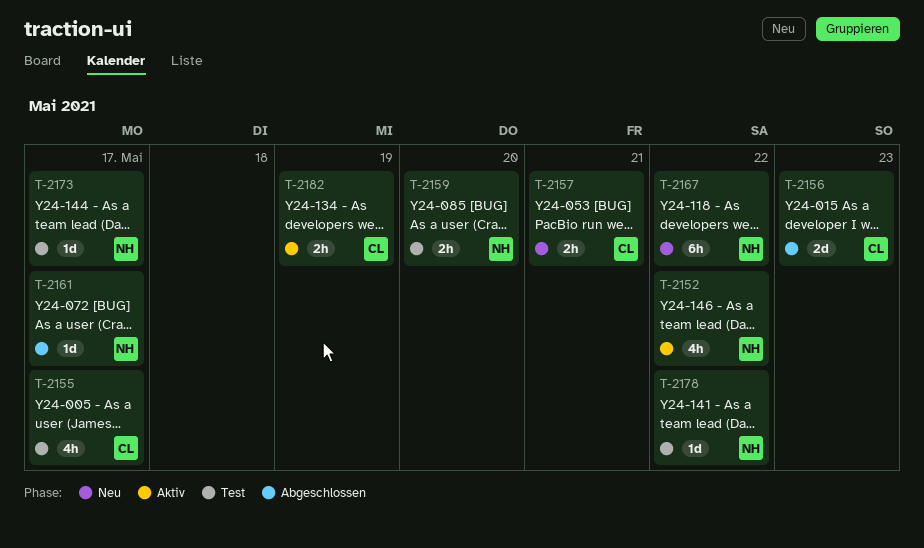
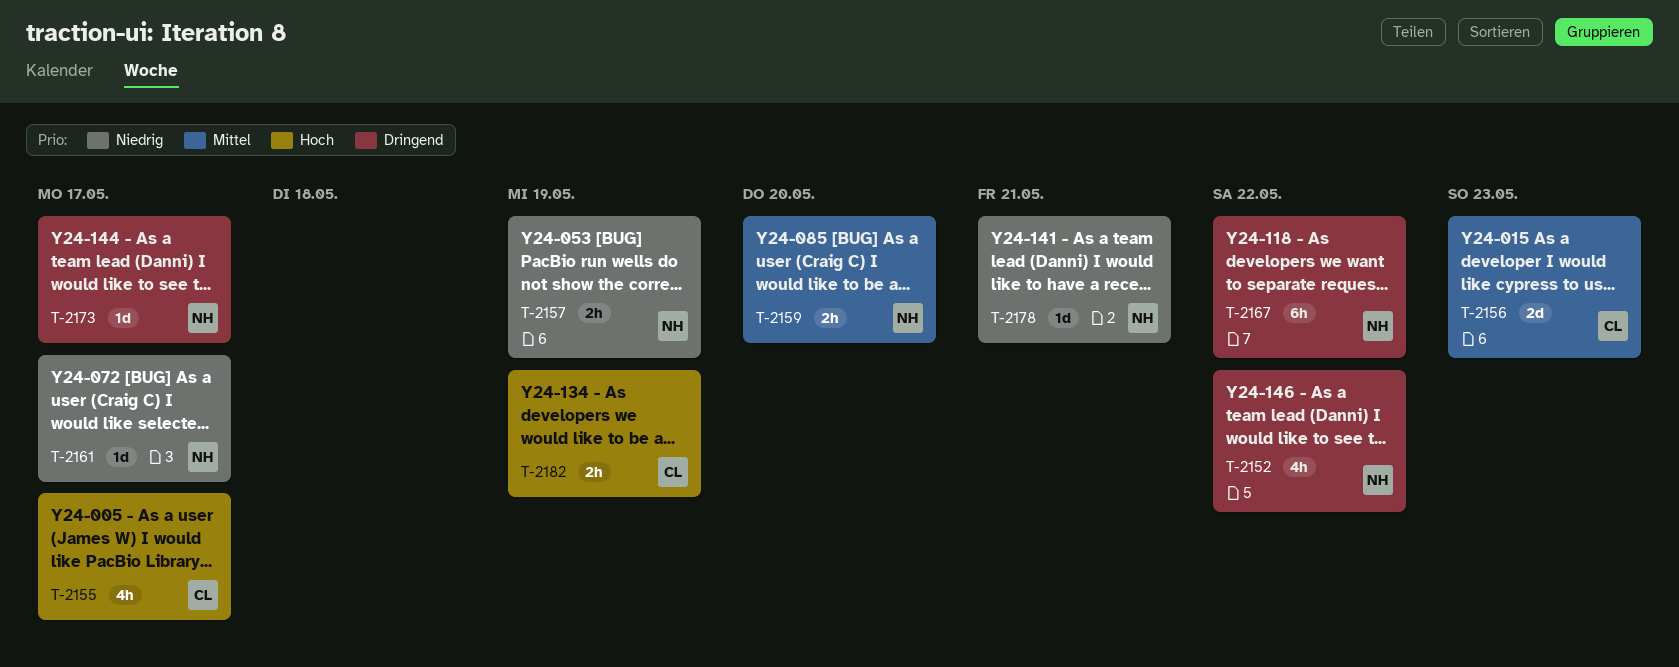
T-2157, owner: CL -> NH
T-2157, due: May 21 -> May 19
T-2178, due: May 22 -> May 21

